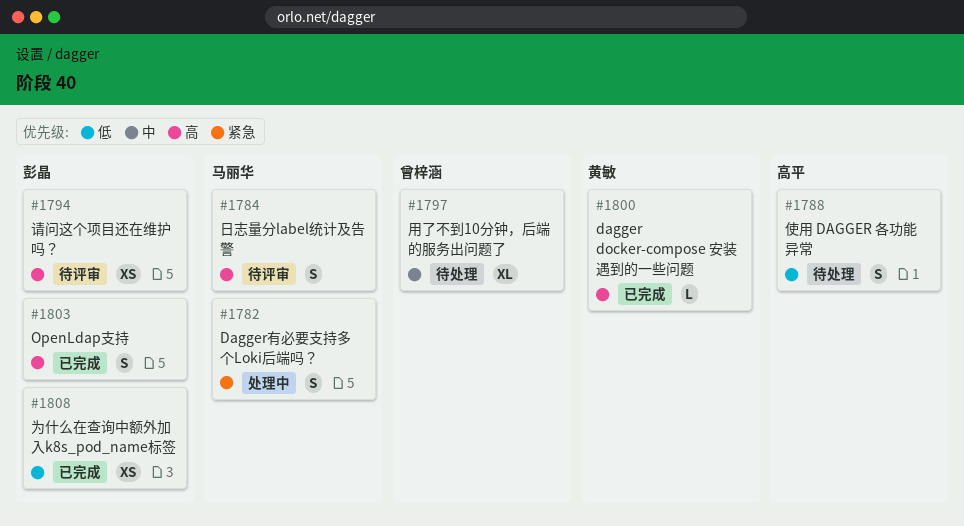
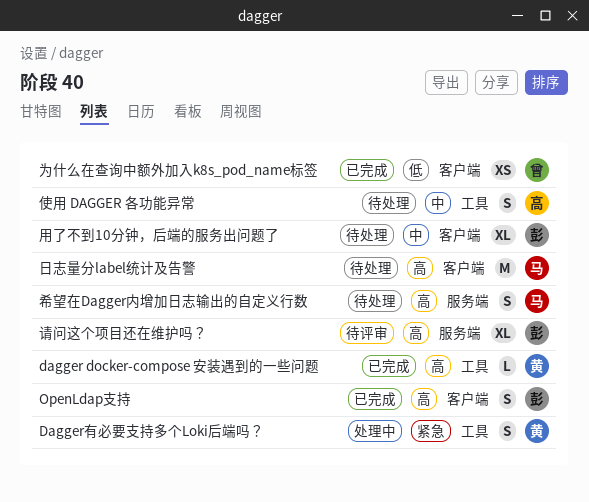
Dagger有必要支持多个Loki后端吗？, owner: 马丽华 -> 黄敏
为什么在查询中额外加入k8s_pod_name标签, owner: 彭晶 -> 曾梓涵
使用 DAGGER 各功能异常, priority: 低 -> 中
希望在Dagger内增加日志输出的自定义行数: none -> present
日志量分label统计及告警, status: 待评审 -> 待处理
日志量分label统计及告警, estimate: S -> M
用了不到10分钟，后端的服务出问题了, owner: 曾梓涵 -> 彭晶
请问这个项目还在维护吗？, estimate: XS -> XL

